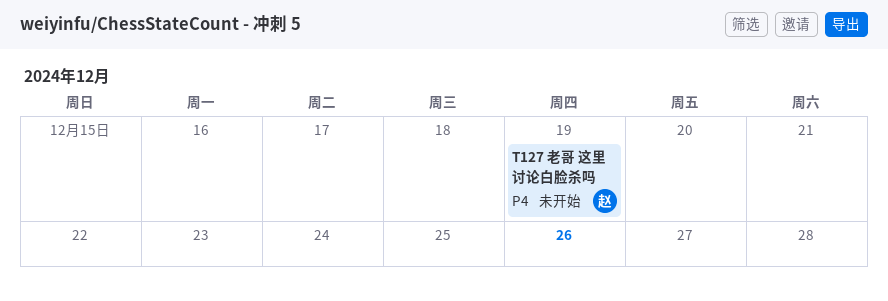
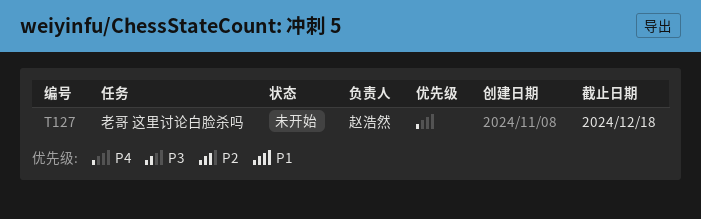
T127, due: Dec 19 -> Dec 18

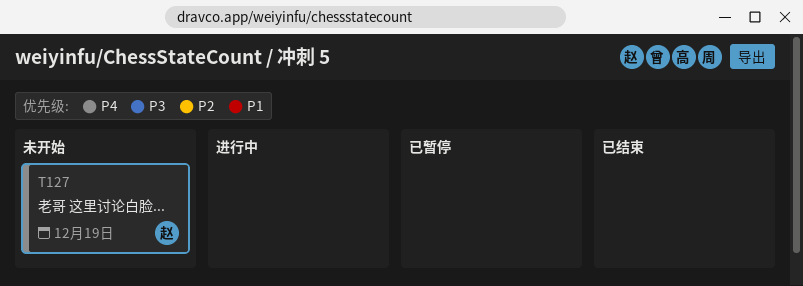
T127, due: Dec 18 -> Dec 19

